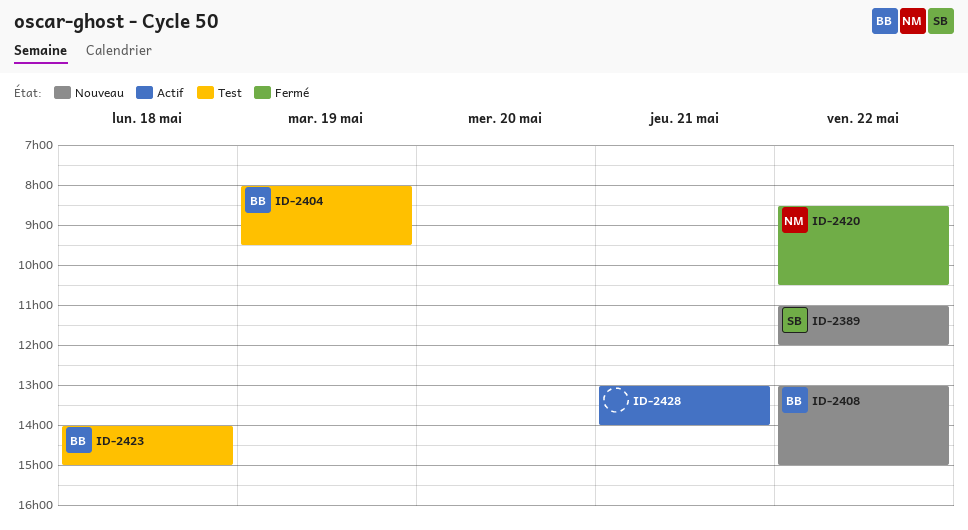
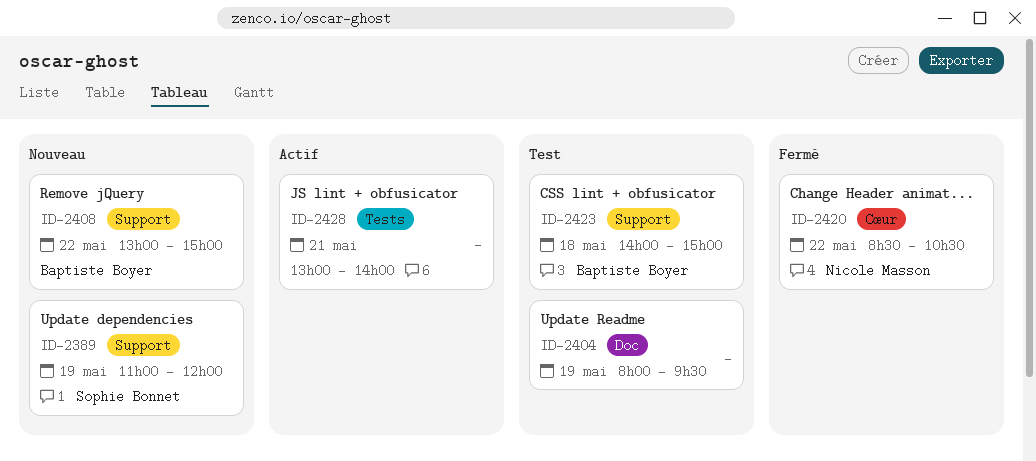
ID-2389, day: May 22 -> May 19
ID-2404, owner: Baptiste Boyer -> none

